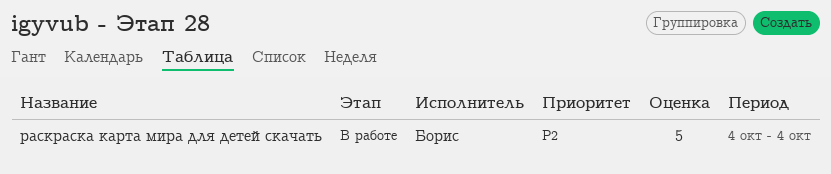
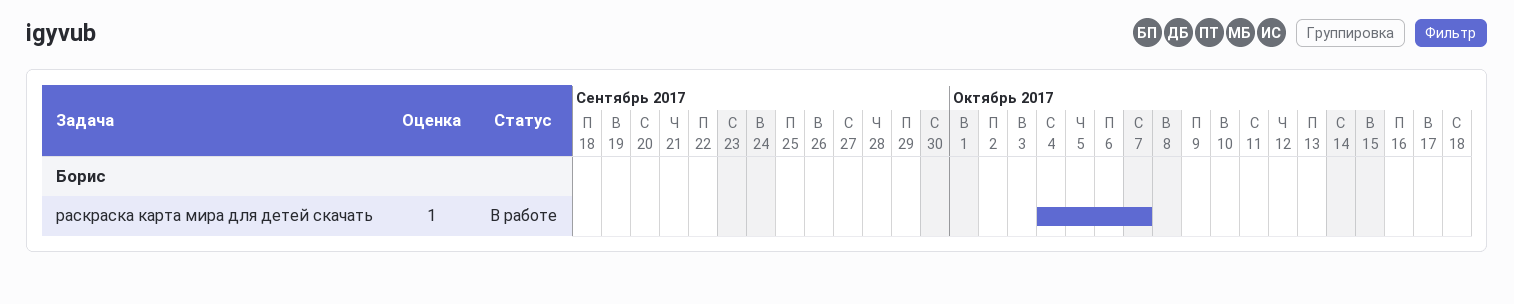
раскраска карта мира для детей скачать, estimate: 5 -> 1
раскраска карта мира для детей скачать, due: Oct 4 -> Oct 7

